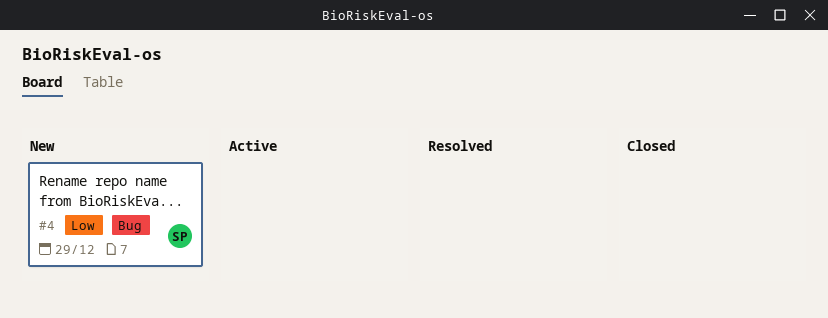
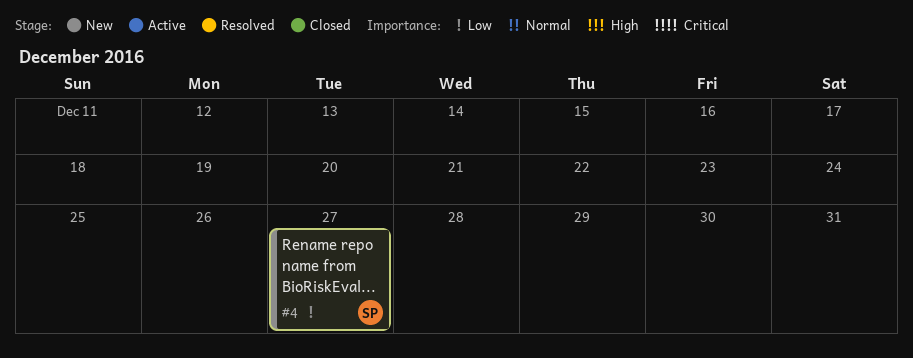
#4, due: Dec 29 -> Dec 27

